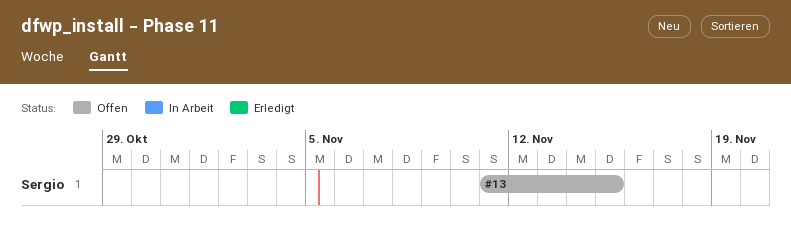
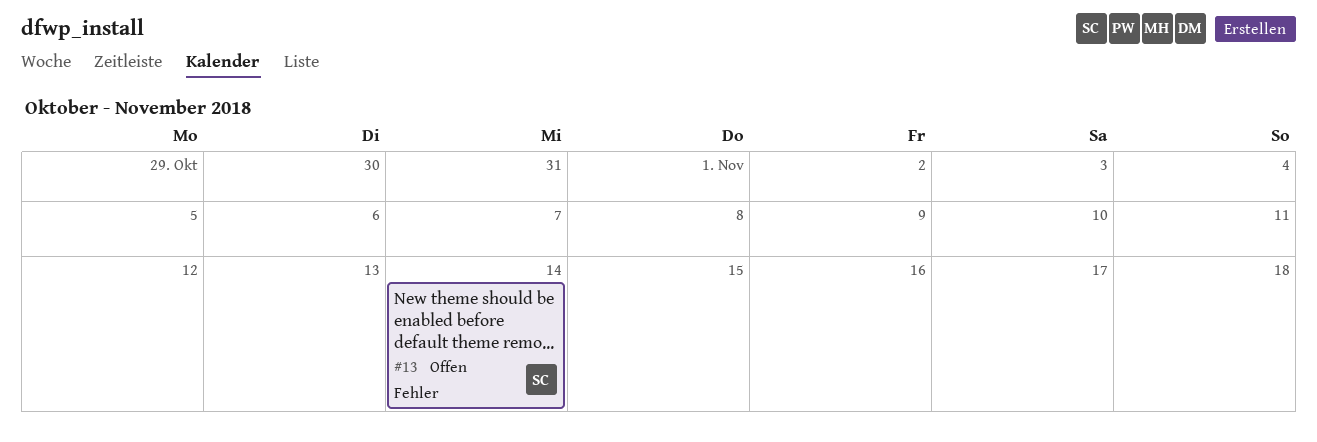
#13, due: Nov 15 -> Nov 14

